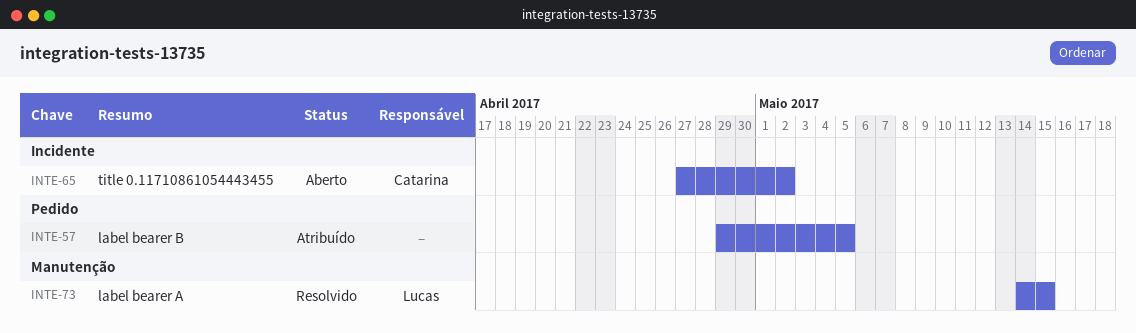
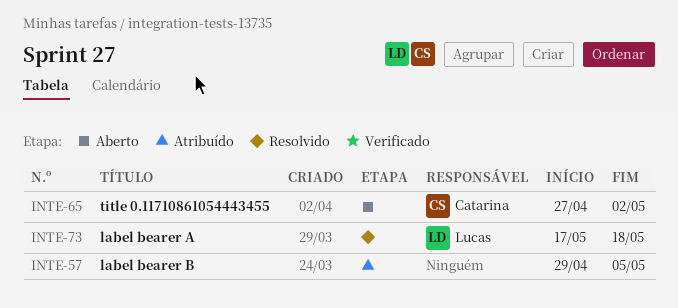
INTE-73, start: May 14 -> May 17
INTE-73, due: May 15 -> May 18

